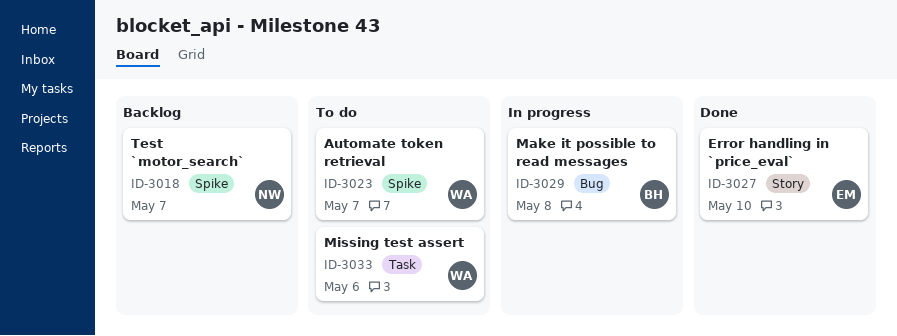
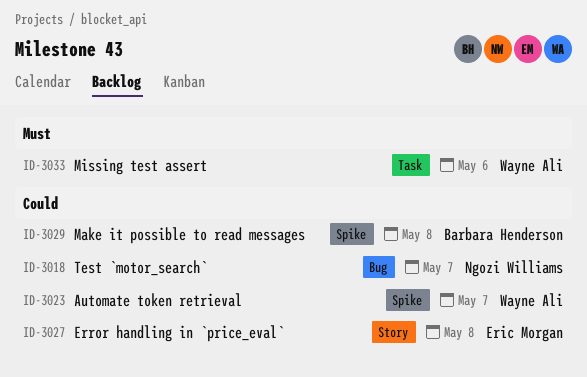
ID-3018, label: Spike -> Bug
ID-3027, due: May 10 -> May 8
ID-3029, label: Bug -> Spike

